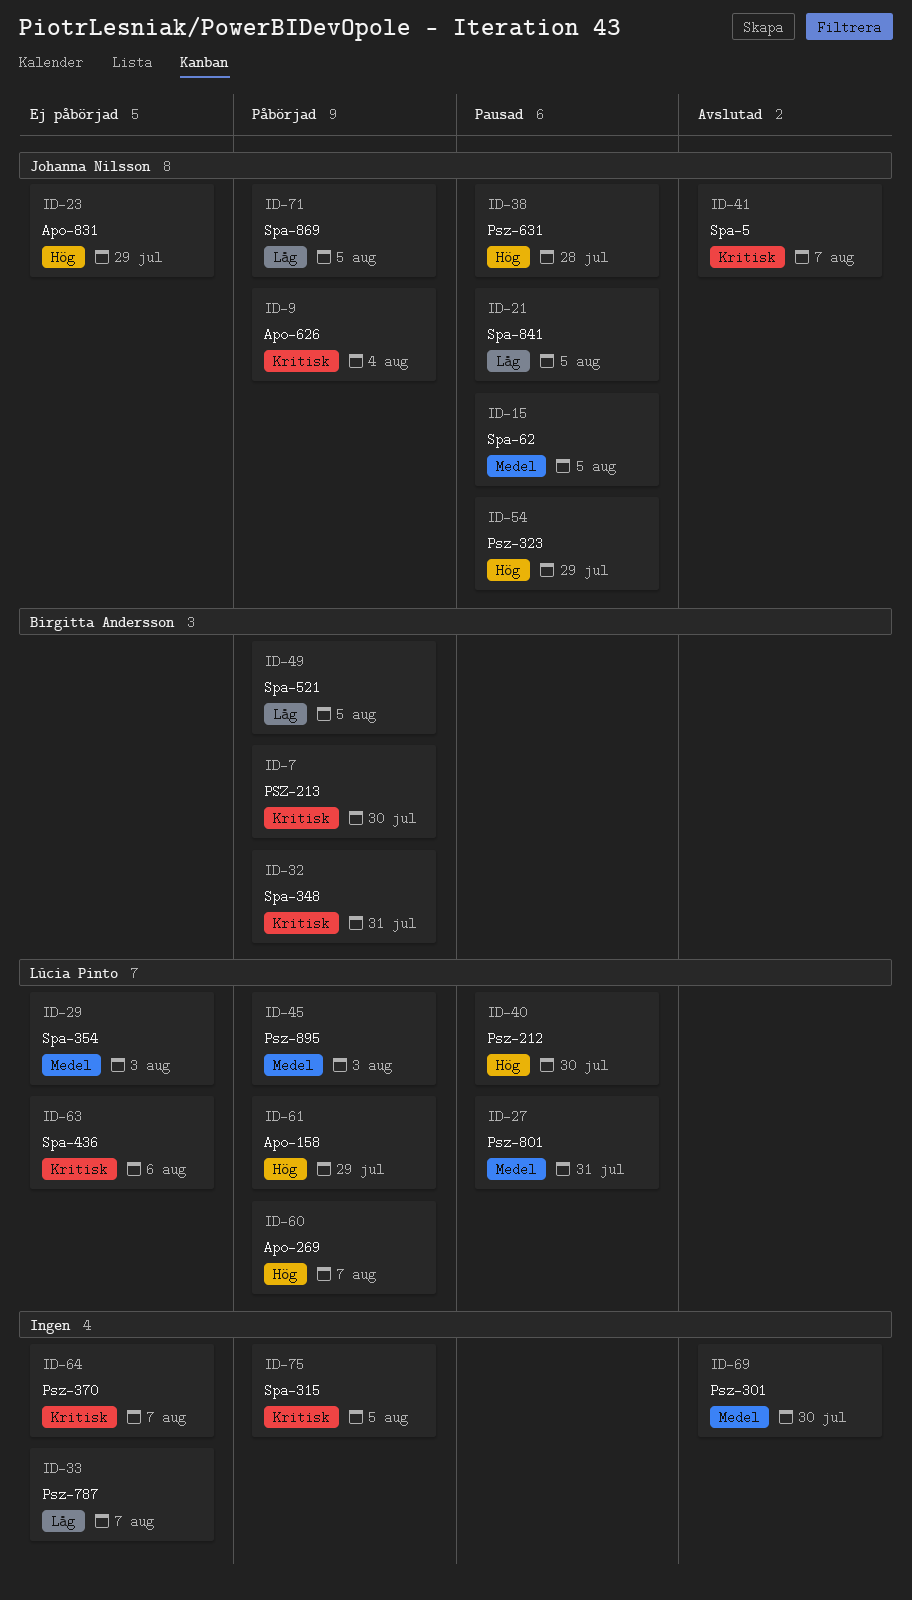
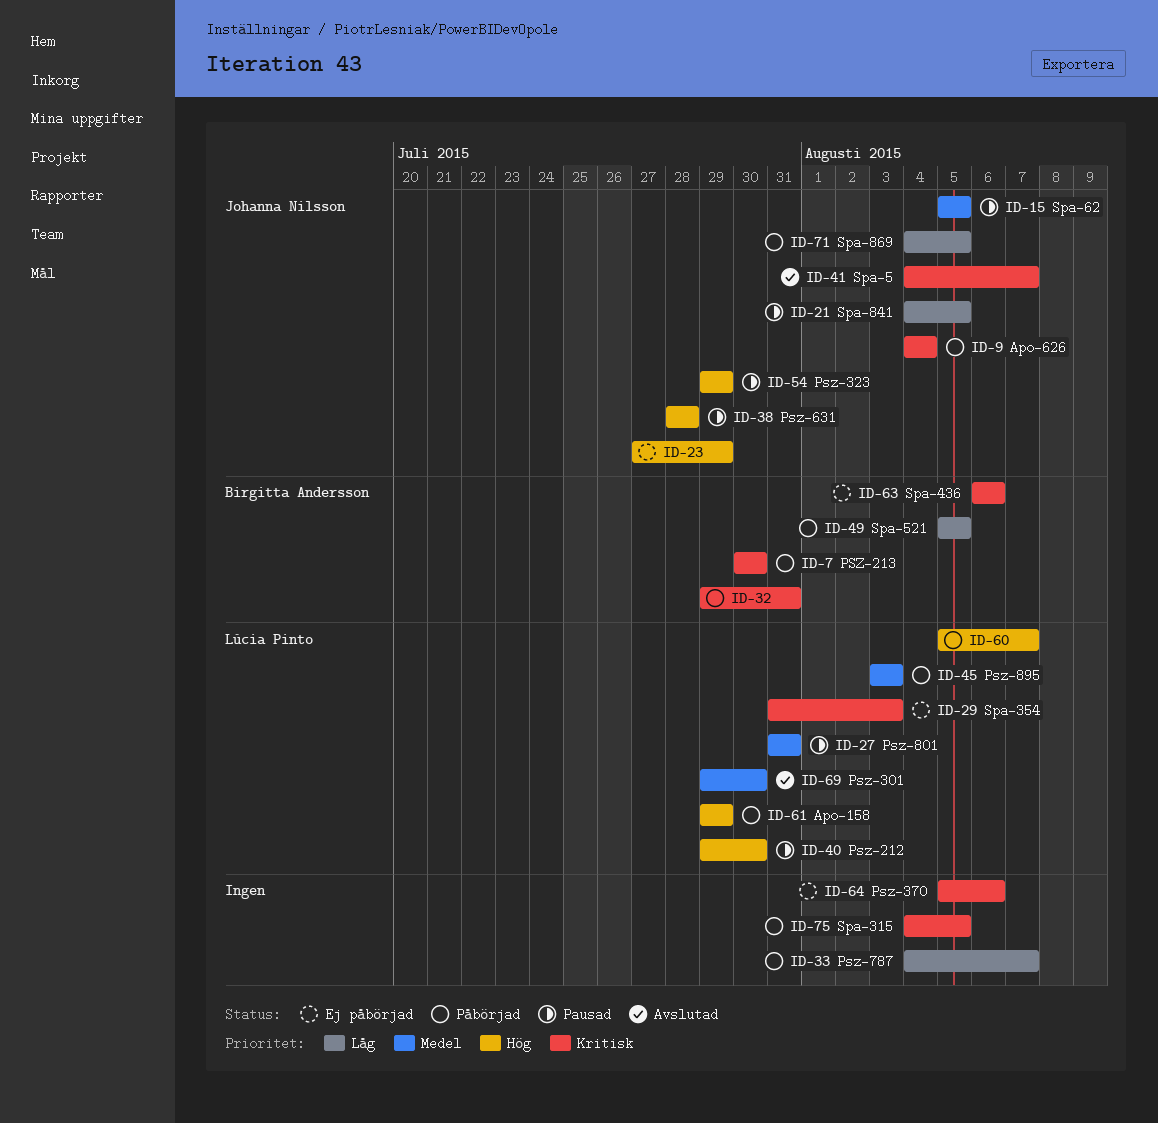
ID-29, priority: Medel -> Kritisk
ID-33, status: Ej påbörjad -> Påbörjad
ID-63, owner: Lúcia Pinto -> Birgitta Andersson
ID-64, due: Aug 7 -> Aug 6
ID-69, owner: none -> Lúcia Pinto

